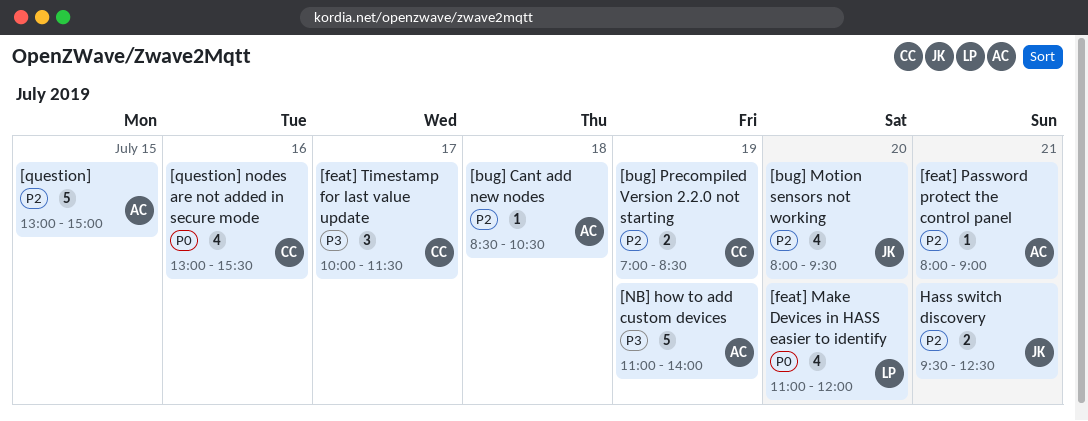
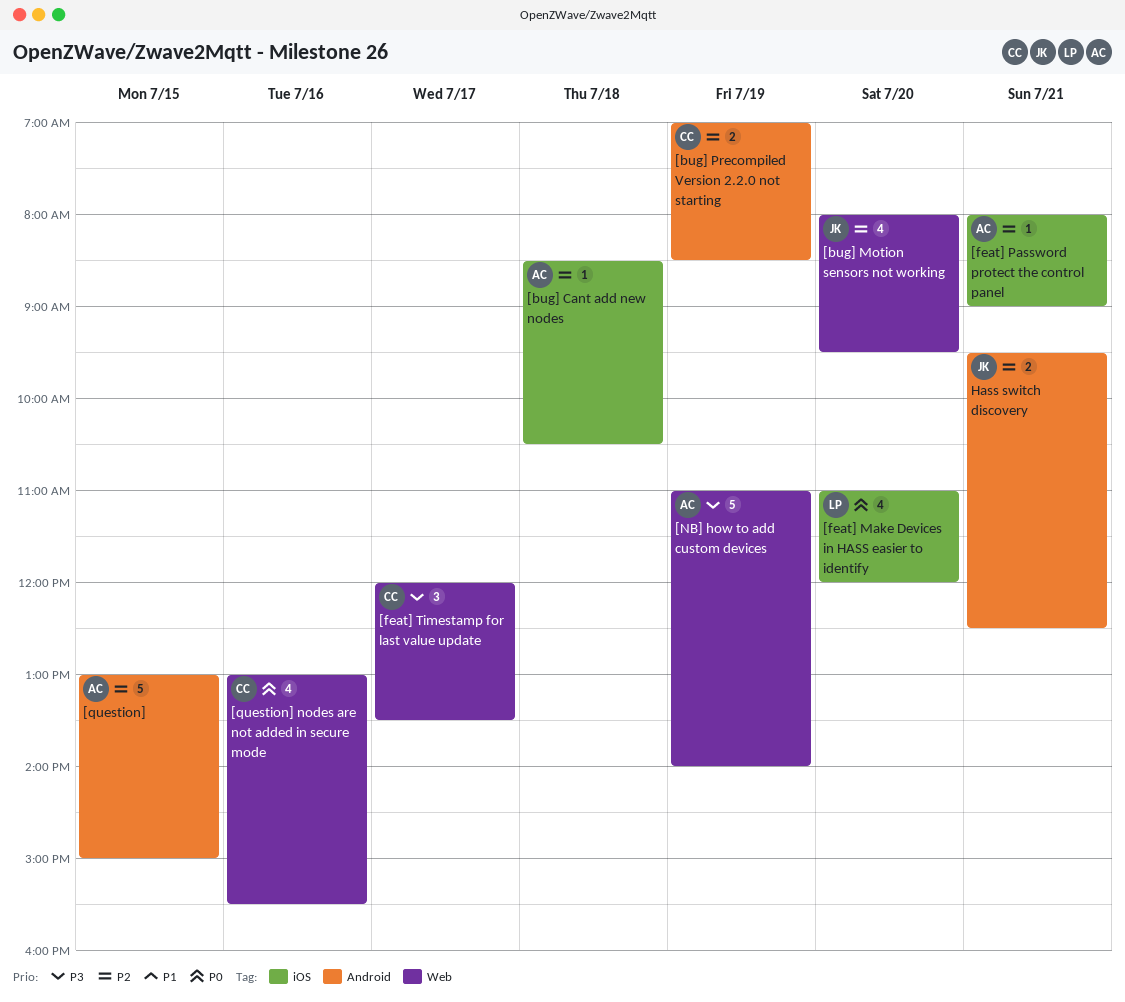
[feat] Timestamp for last value update, begins: 10:00 -> 12:00
[feat] Timestamp for last value update, ends: 11:30 -> 13:30

